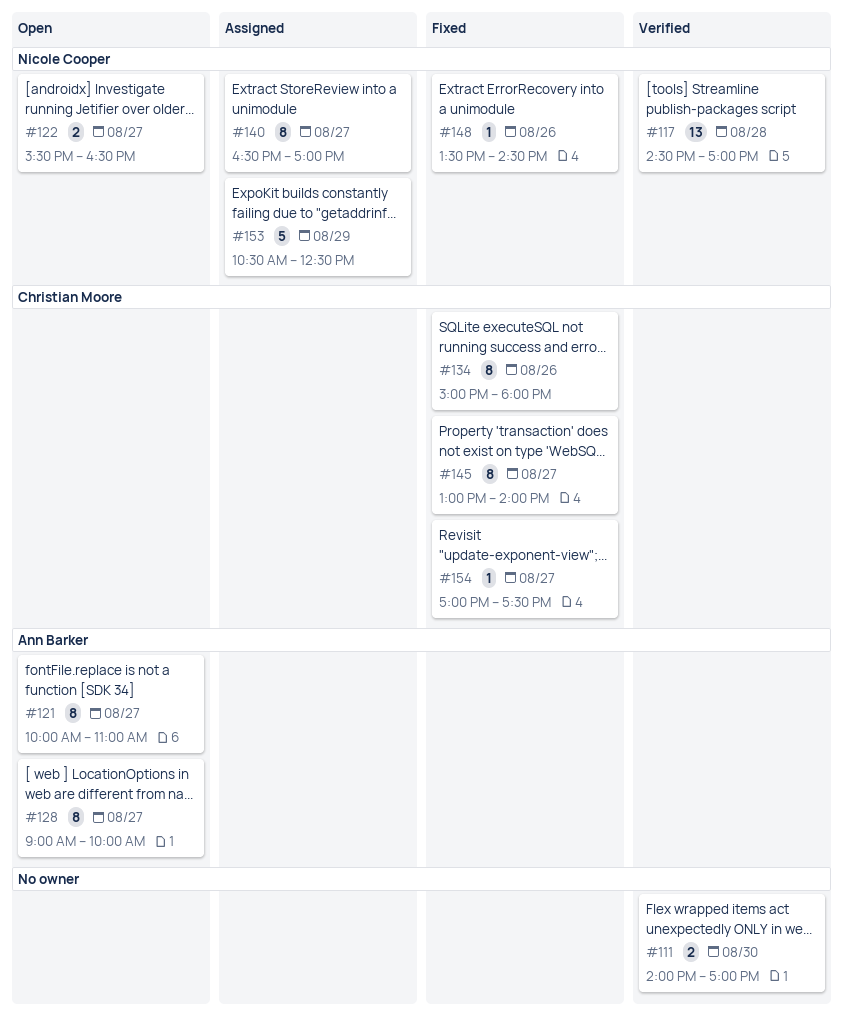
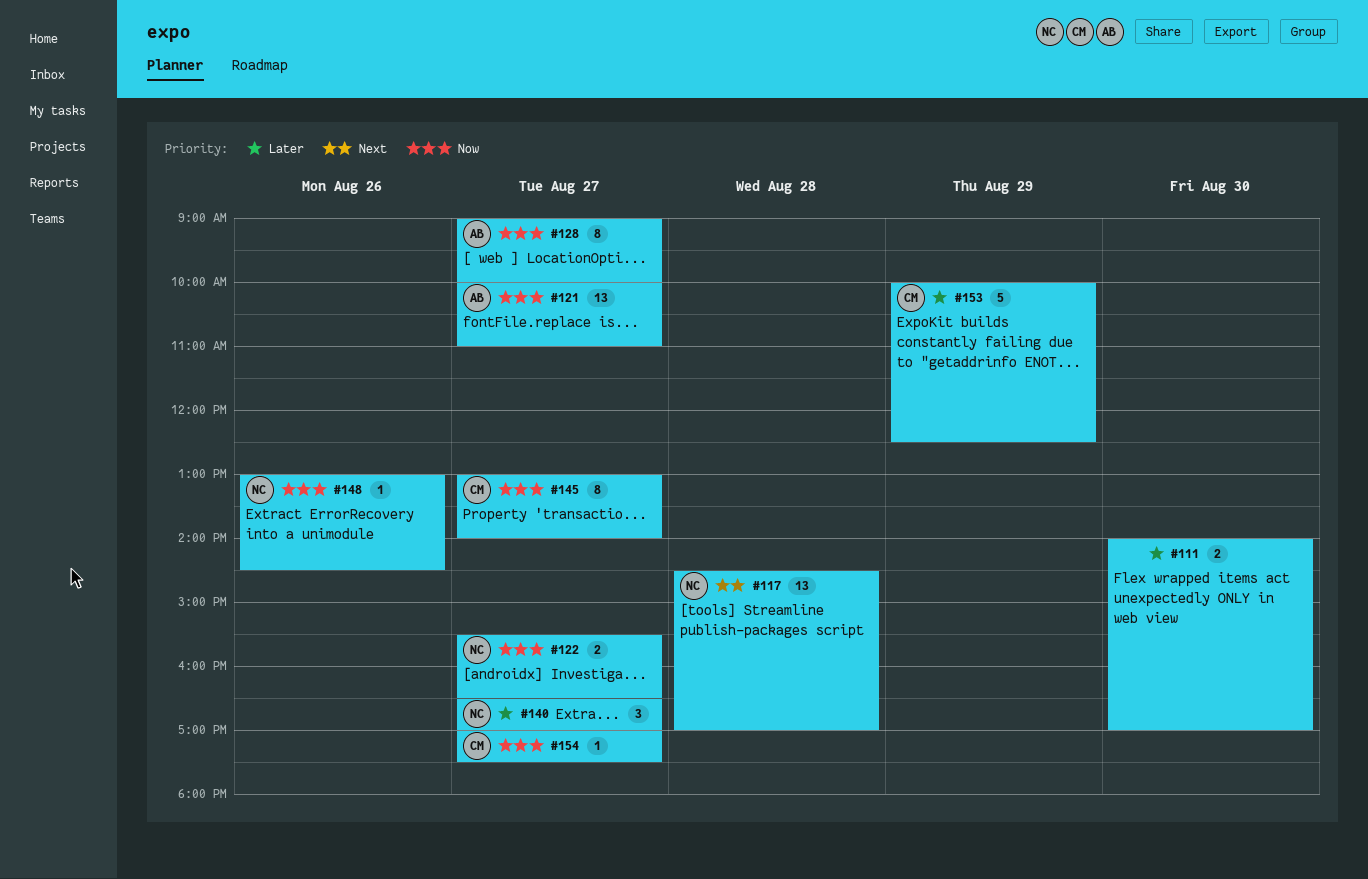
#121, estimate: 8 -> 13
#134: present -> none
#140, estimate: 8 -> 3
#148, begins: 13:30 -> 13:00
#153, owner: Nicole Cooper -> Christian Moore
#153, begins: 10:30 -> 10:00

